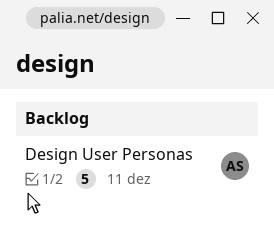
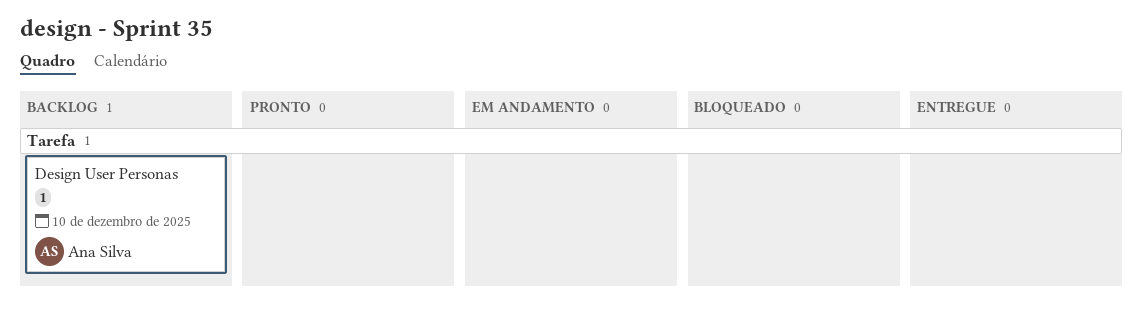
Design User Personas, estimate: 5 -> 1
Design User Personas, due: Dec 11 -> Dec 10

